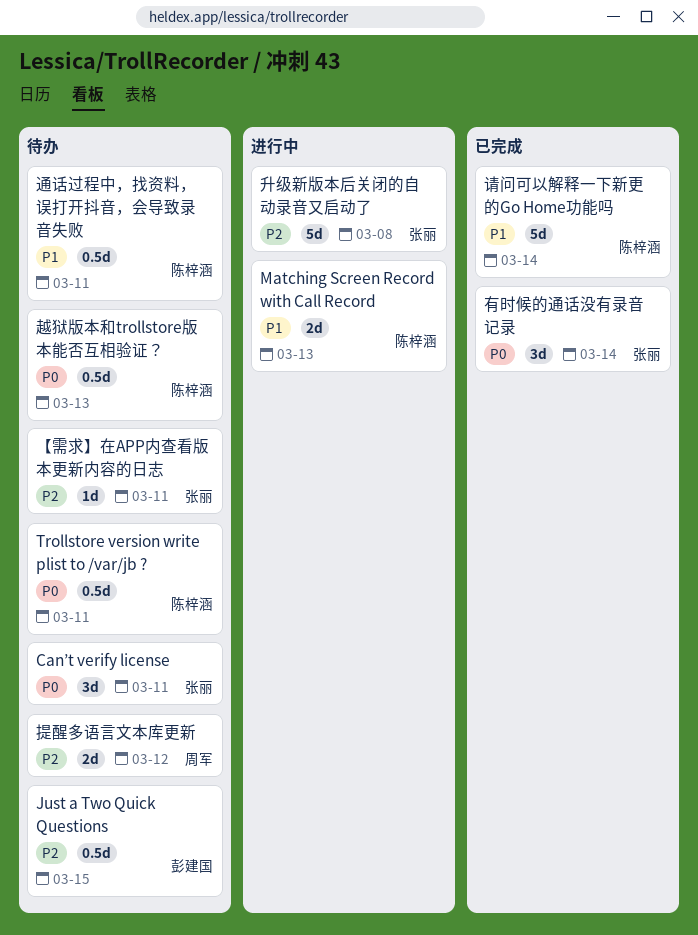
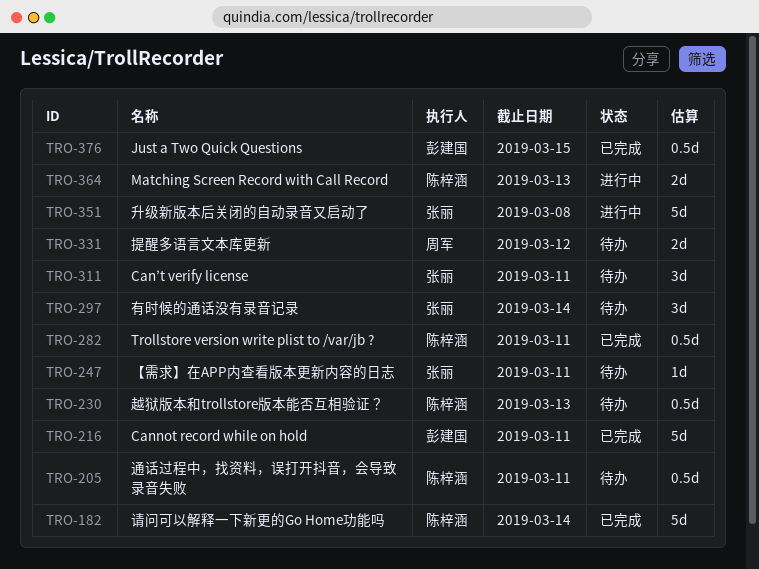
Cannot record while on hold: none -> present
Just a Two Quick Questions, status: 待办 -> 已完成
Trollstore version write plist to /var/jb ?, status: 待办 -> 已完成
有时候的通话没有录音记录, status: 已完成 -> 待办

